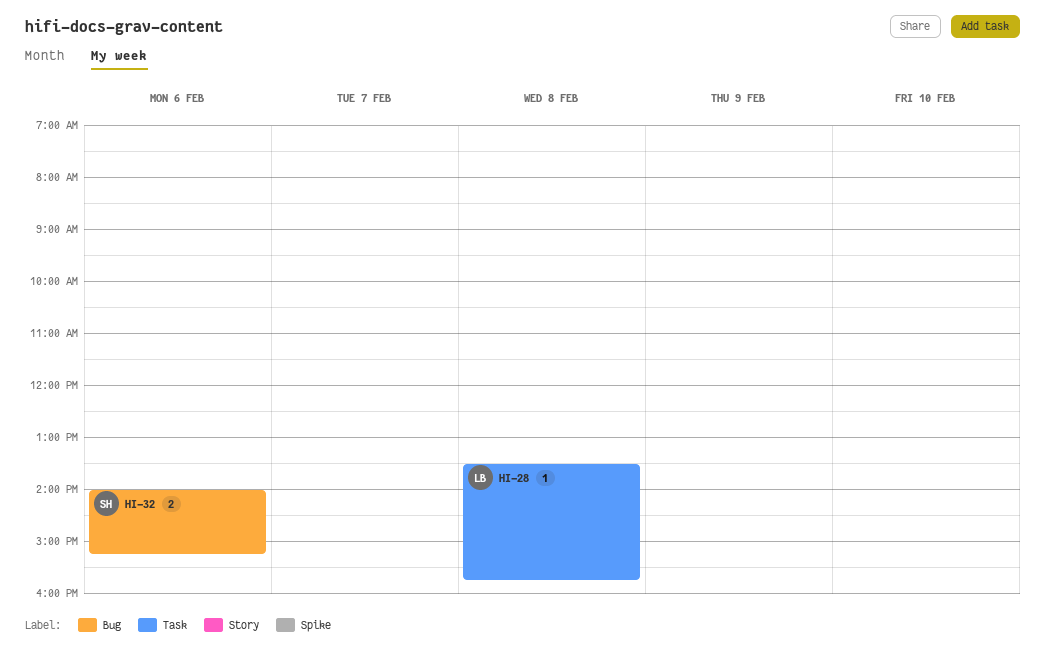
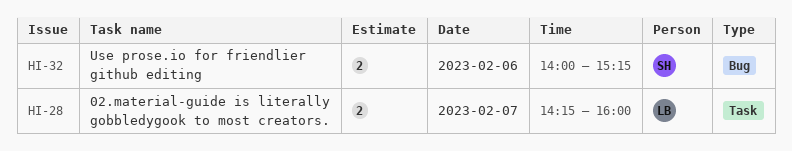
HI-28, estimate: 1 -> 2
HI-28, day: Feb 8 -> Feb 7
HI-28, begins: 13:30 -> 14:15
HI-28, ends: 15:45 -> 16:00

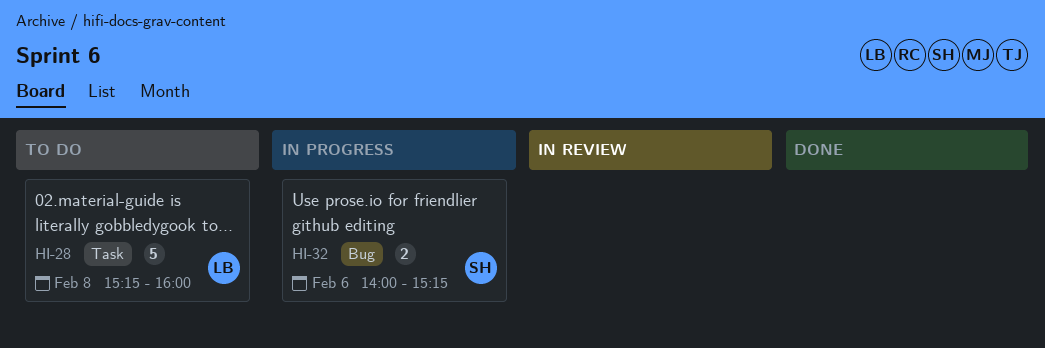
HI-28, estimate: 2 -> 5
HI-28, day: Feb 7 -> Feb 8
HI-28, begins: 14:15 -> 15:15

